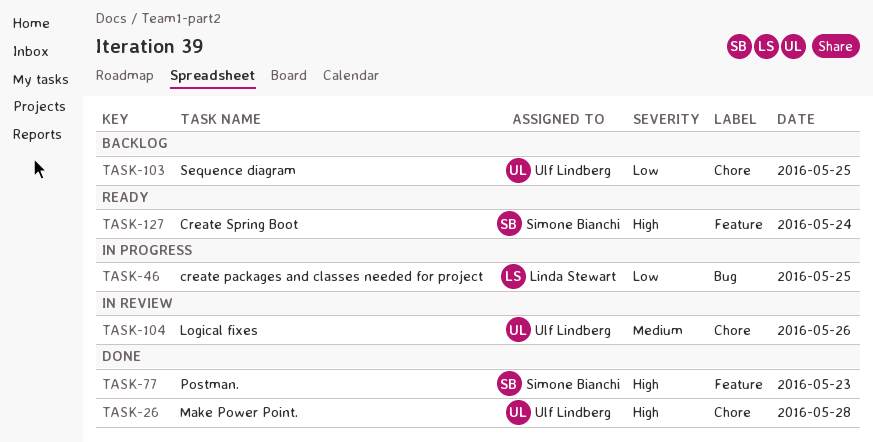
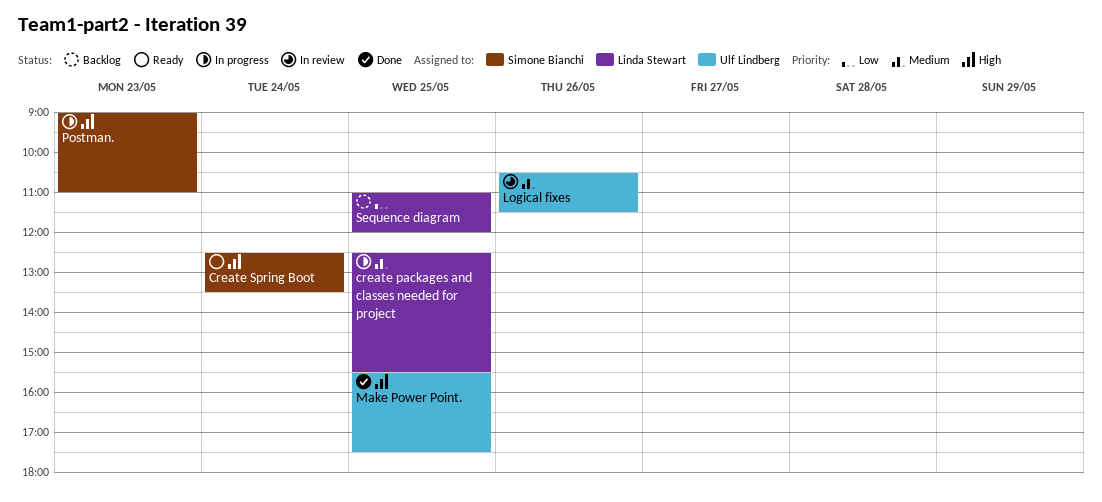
create packages and classes needed for project, priority: Low -> Medium
Make Power Point., day: May 28 -> May 25
Postman., status: Done -> In progress
Sequence diagram, owner: Ulf Lindberg -> Linda Stewart

